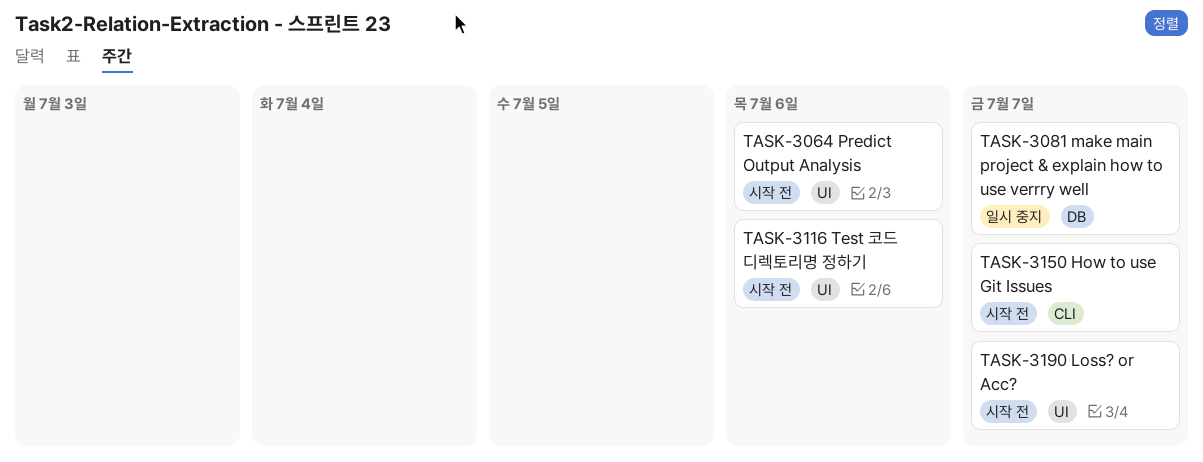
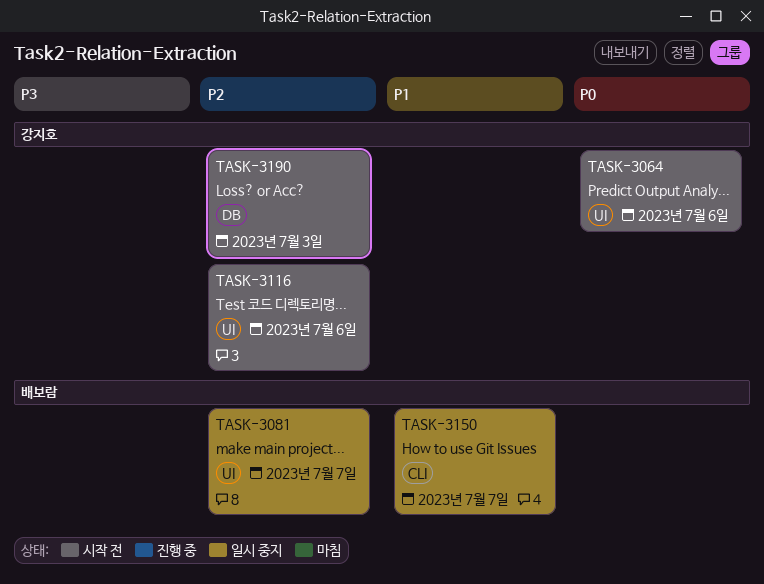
TASK-3081, label: DB -> UI
TASK-3150, status: 시작 전 -> 일시 중지
TASK-3190, label: UI -> DB
TASK-3190, due: Jul 7 -> Jul 3

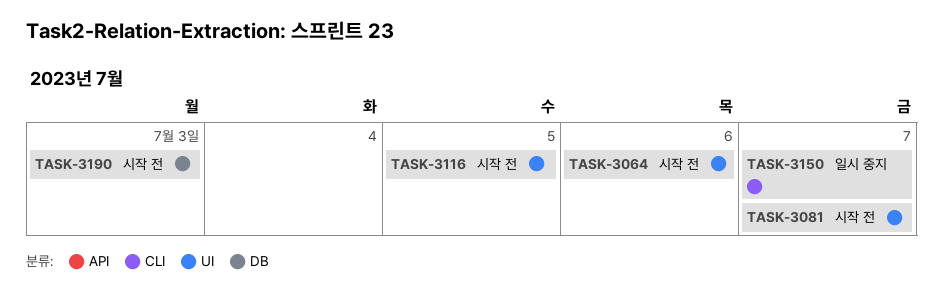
TASK-3081, status: 일시 중지 -> 시작 전
TASK-3116, due: Jul 6 -> Jul 5

